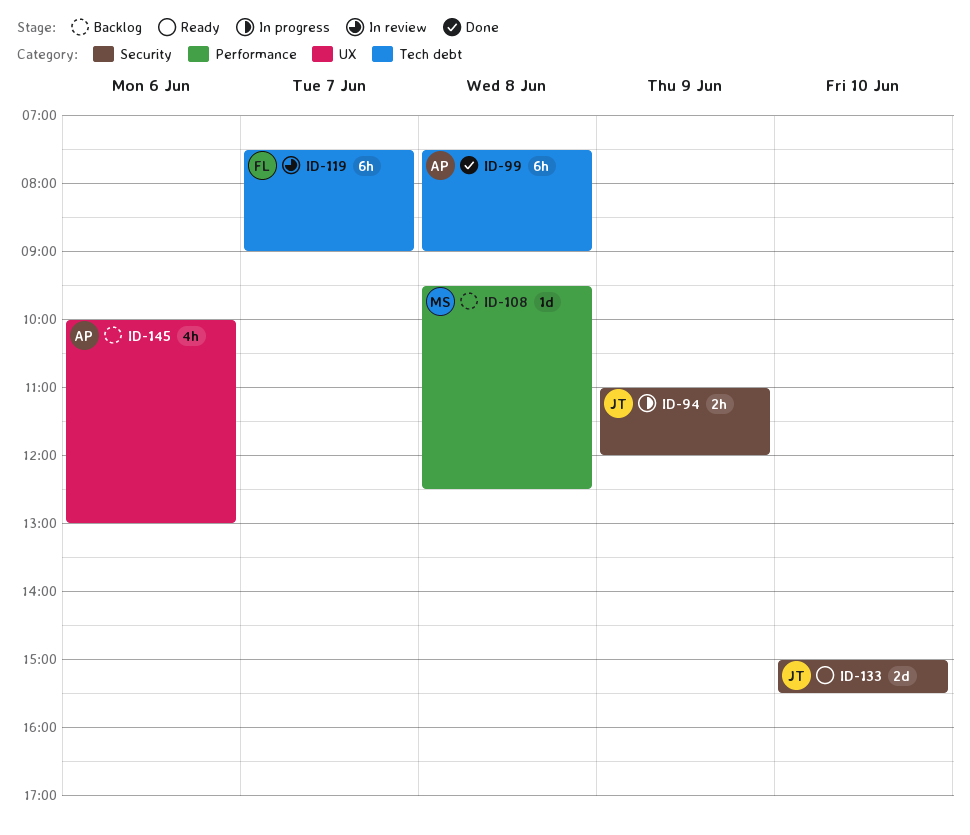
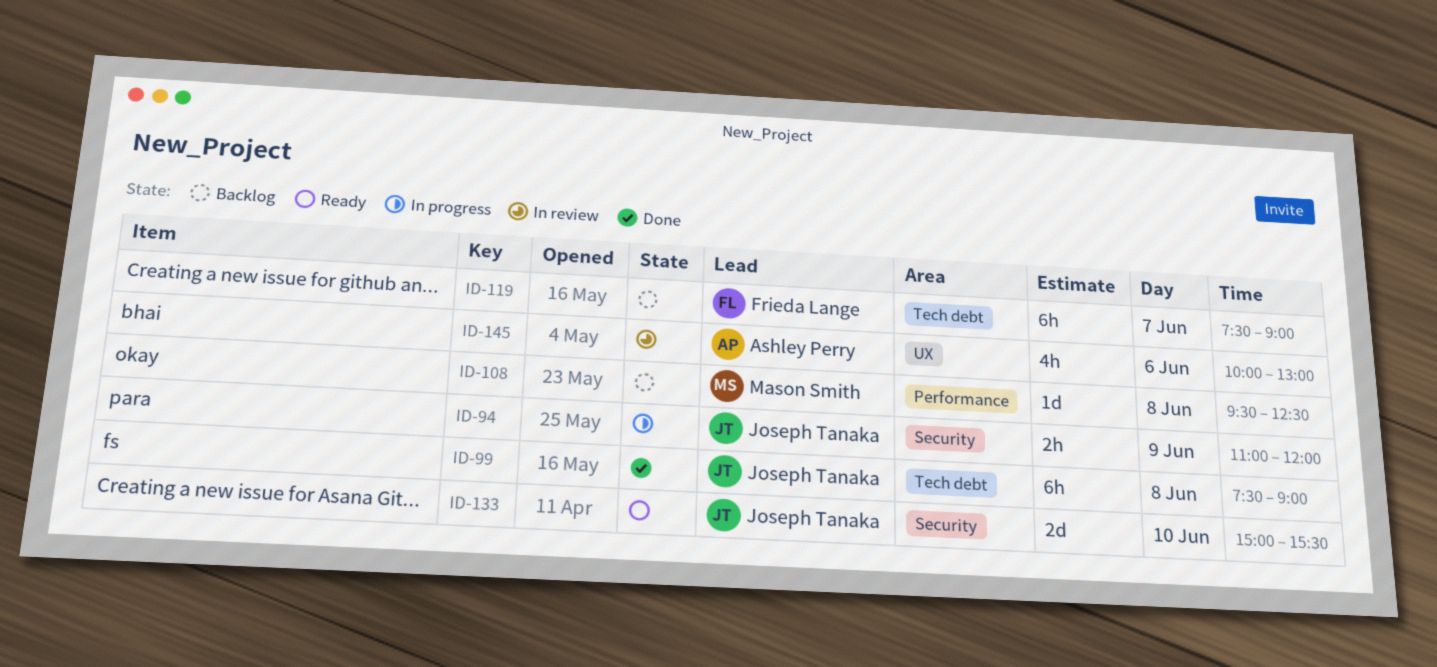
ID-99, owner: Ashley Perry -> Joseph Tanaka
ID-119, status: In review -> Backlog
ID-145, status: Backlog -> In review

